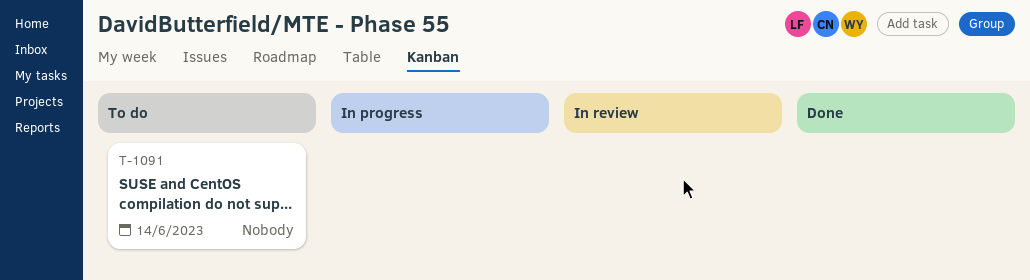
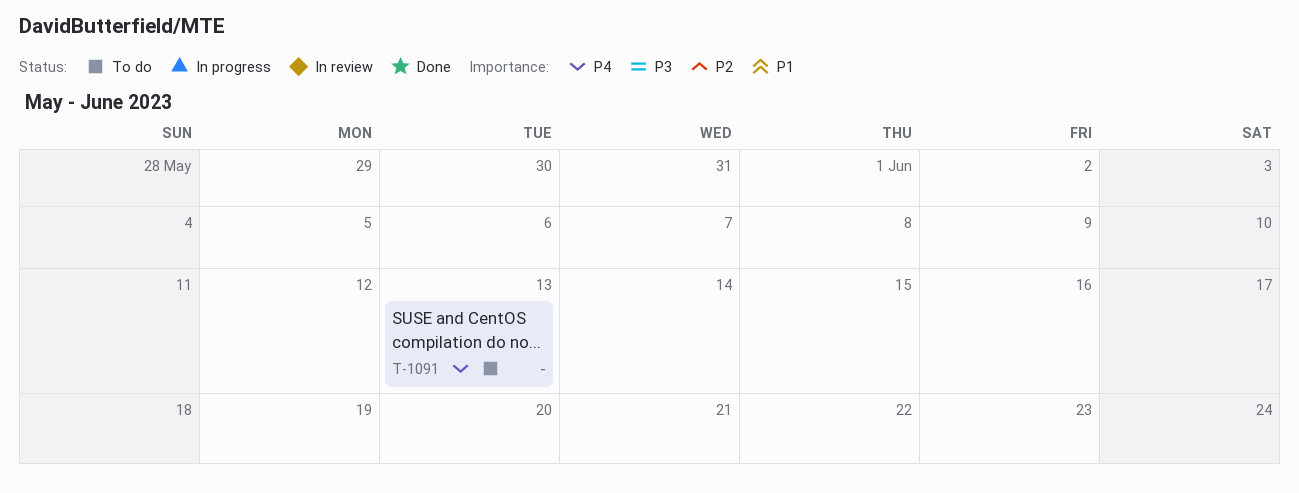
T-1091, due: Jun 14 -> Jun 13

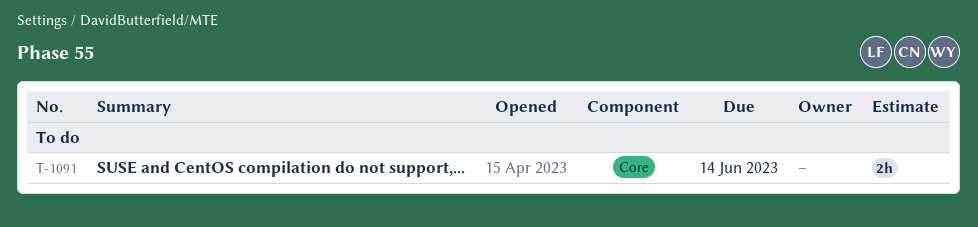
T-1091, due: Jun 13 -> Jun 14

